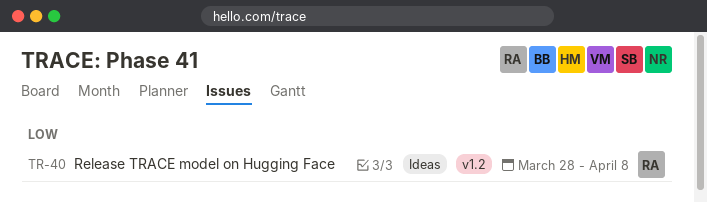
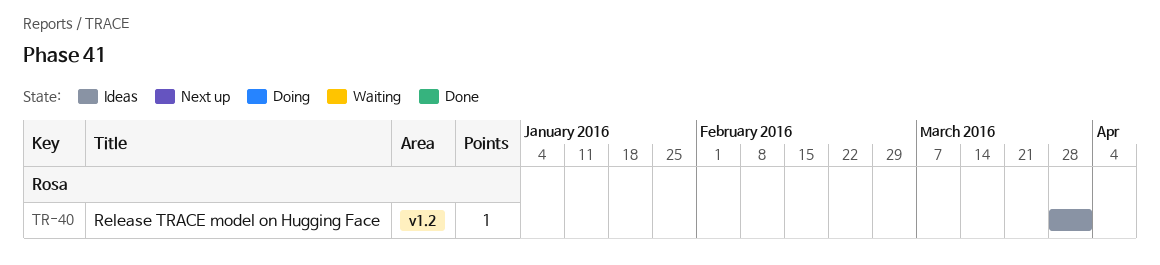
TR-40, due: Apr 8 -> Apr 1

